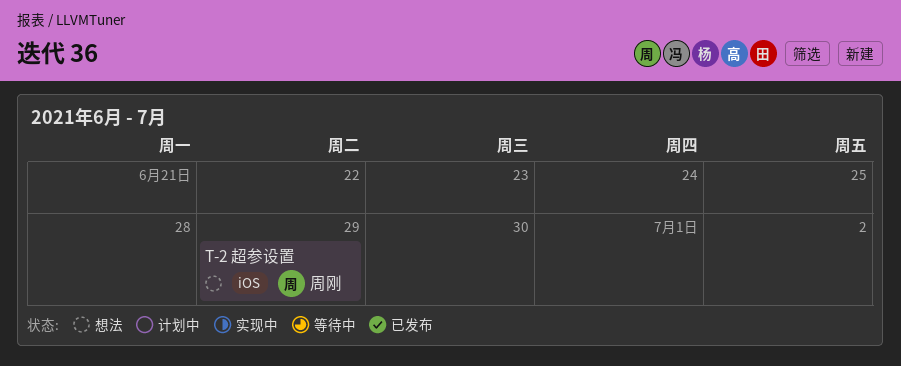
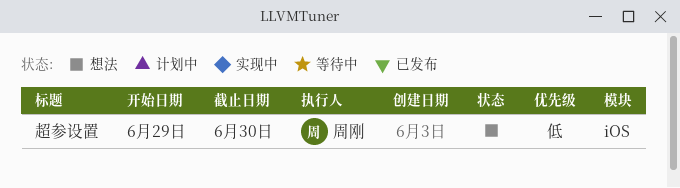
超参设置, due: Jun 29 -> Jun 30

